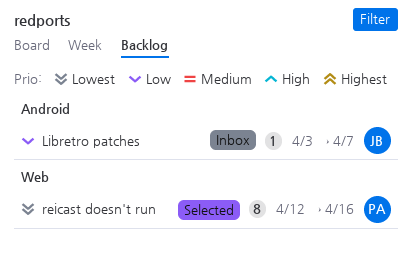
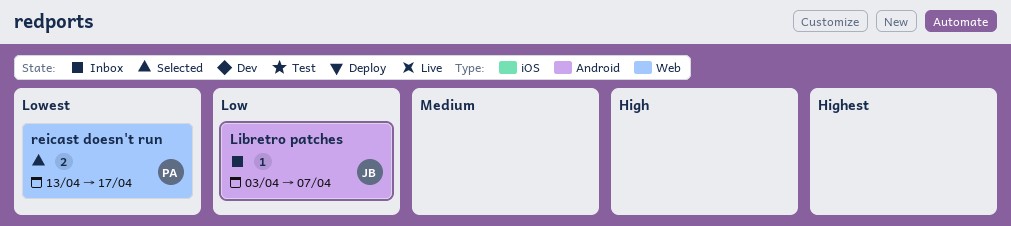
reicast doesn't run, estimate: 8 -> 2
reicast doesn't run, start: Apr 12 -> Apr 13
reicast doesn't run, due: Apr 16 -> Apr 17

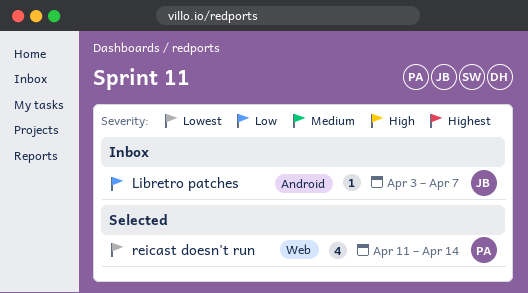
reicast doesn't run, estimate: 2 -> 4
reicast doesn't run, start: Apr 13 -> Apr 11
reicast doesn't run, due: Apr 17 -> Apr 14

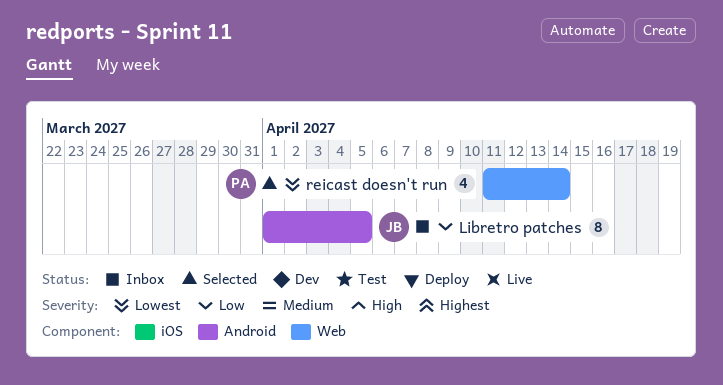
Libretro patches, estimate: 1 -> 8
Libretro patches, start: Apr 3 -> Apr 1
Libretro patches, due: Apr 7 -> Apr 5

